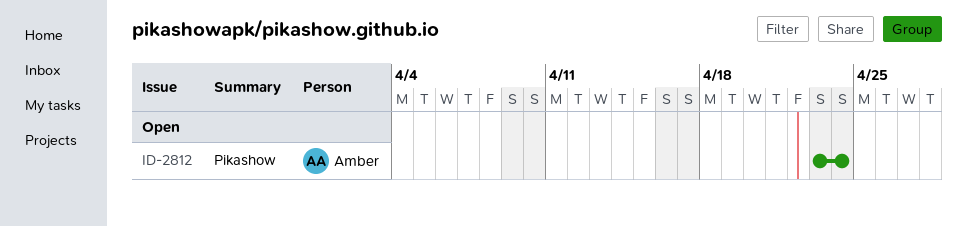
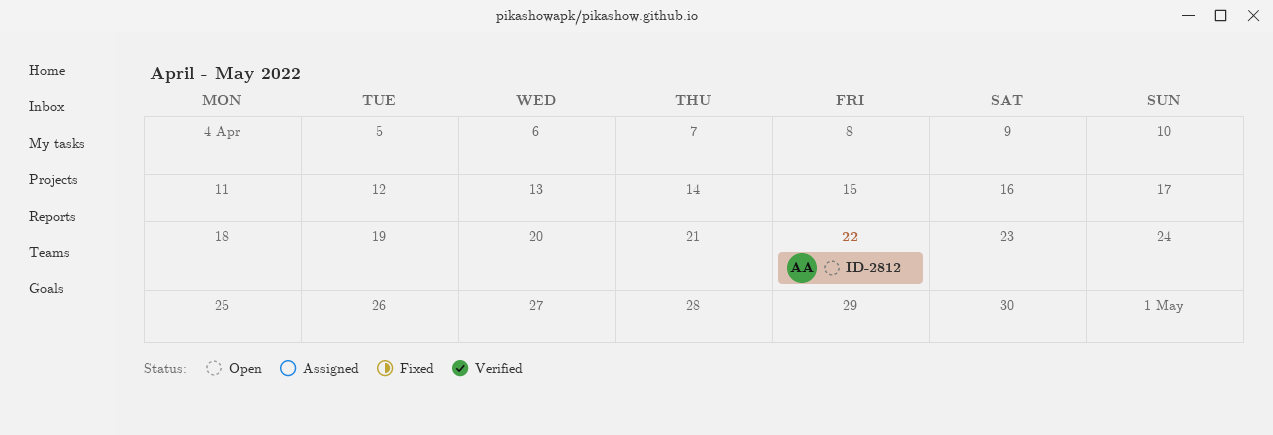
ID-2812, start: Apr 23 -> Apr 22
ID-2812, due: Apr 24 -> Apr 22

